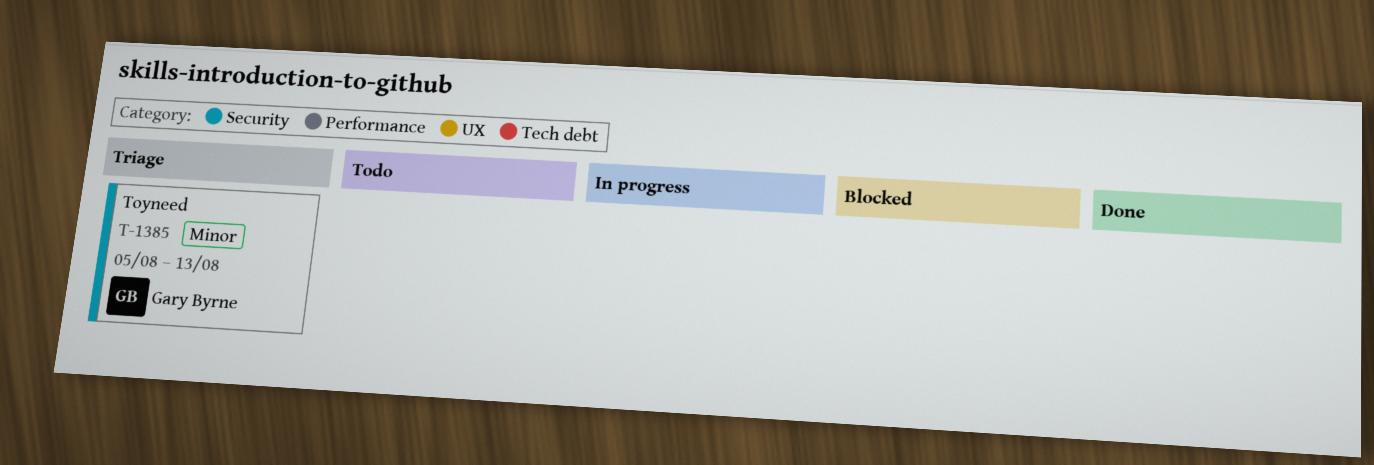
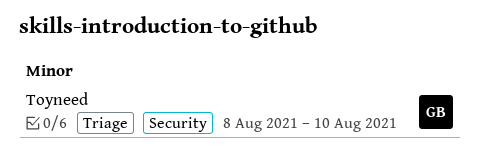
Toyneed, start: Aug 5 -> Aug 8
Toyneed, due: Aug 13 -> Aug 10

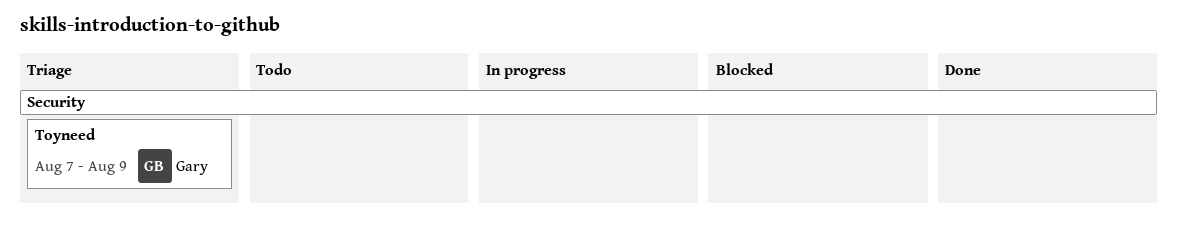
Toyneed, start: Aug 8 -> Aug 7
Toyneed, due: Aug 10 -> Aug 9

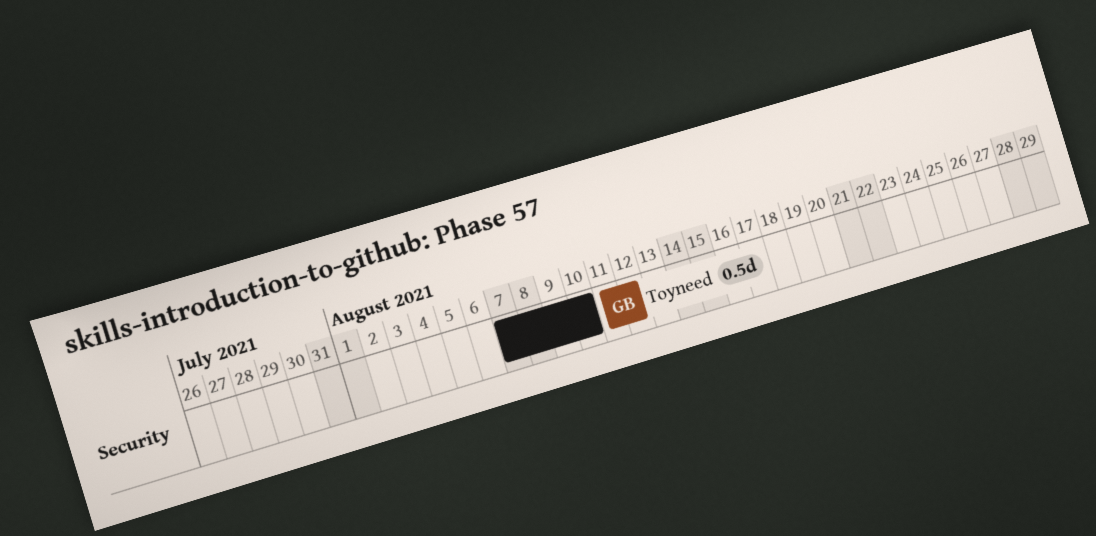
Toyneed, due: Aug 9 -> Aug 10

